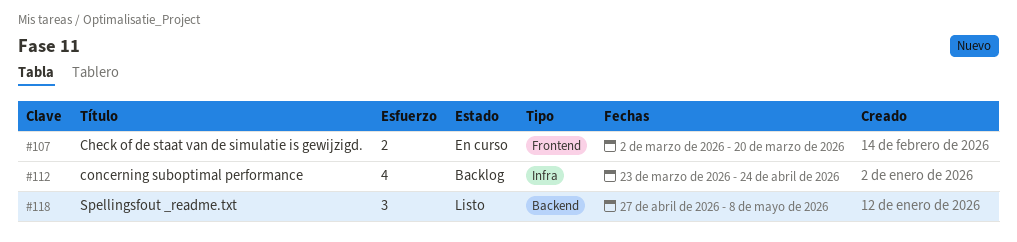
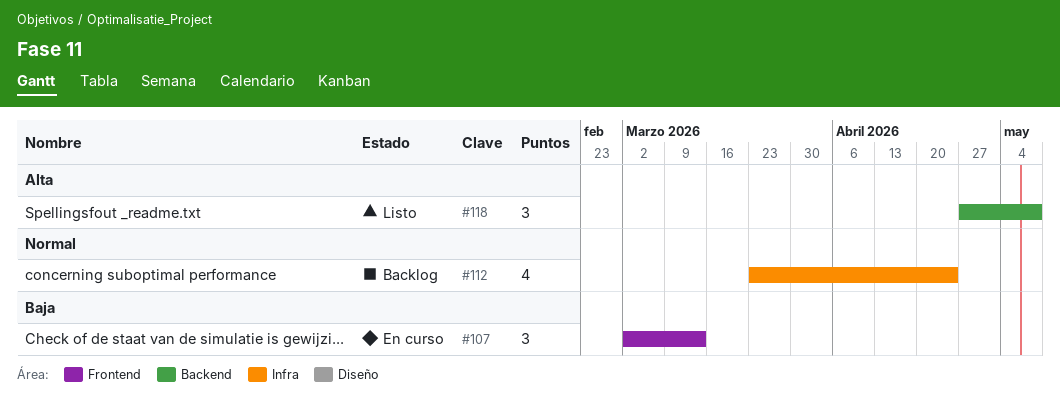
#107, estimate: 2 -> 3
#107, due: Mar 20 -> Mar 13

